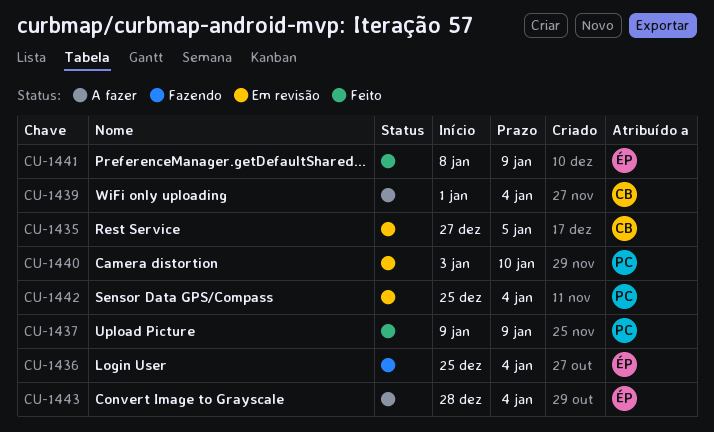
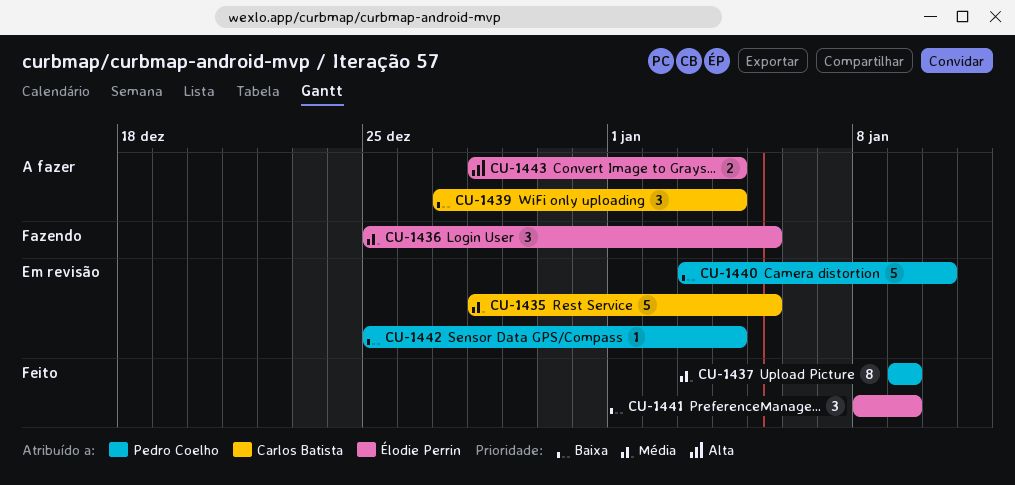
CU-1435, start: Dec 27 -> Dec 28
CU-1436, due: Jan 4 -> Jan 5
CU-1439, start: Jan 1 -> Dec 27

